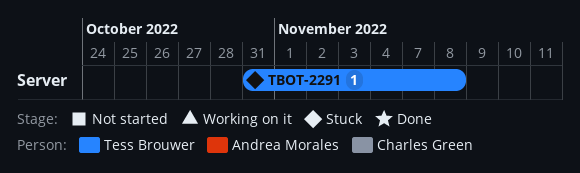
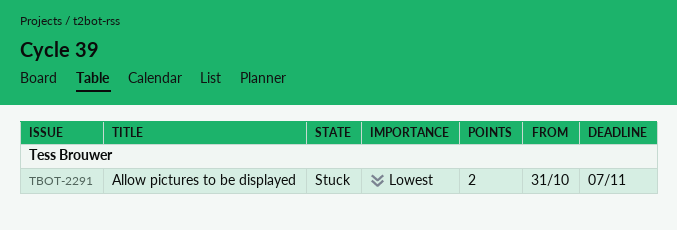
TBOT-2291, estimate: 1 -> 2
TBOT-2291, due: Nov 8 -> Nov 7

